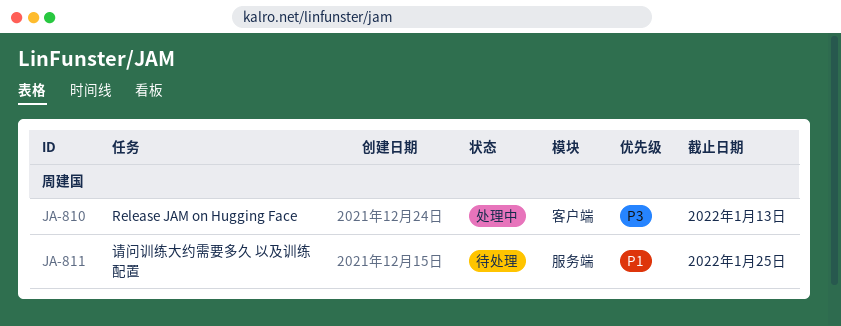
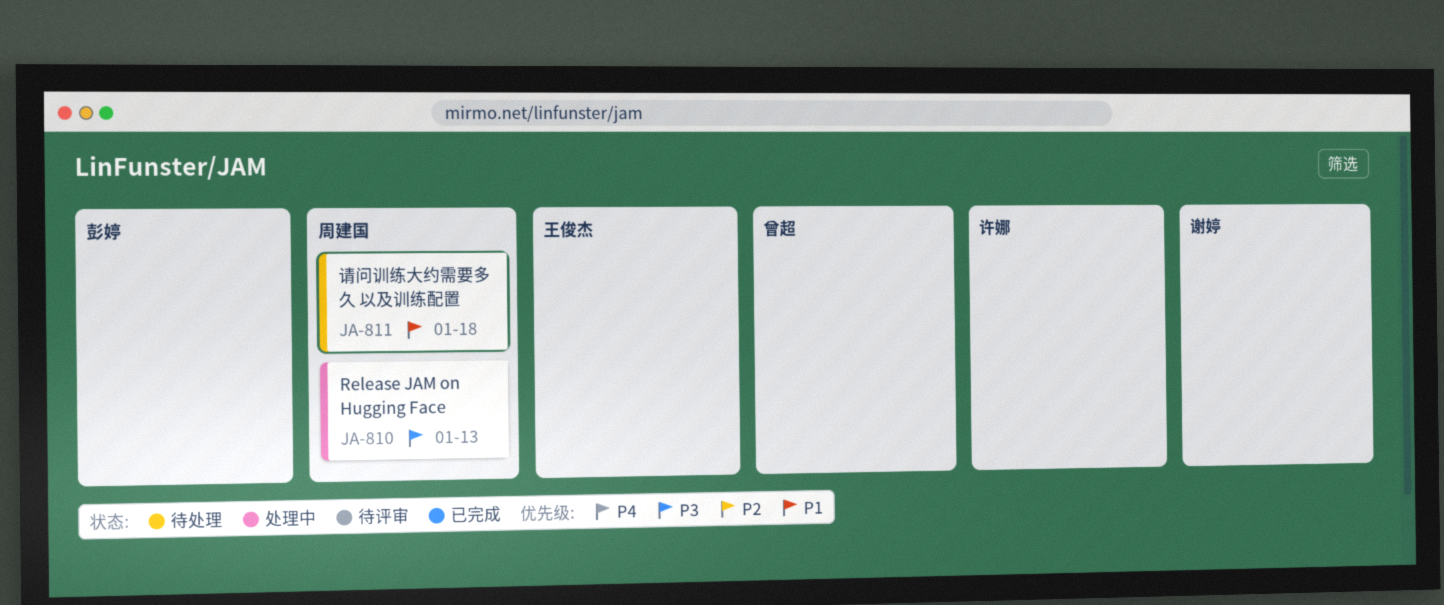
JA-811, due: Jan 25 -> Jan 18

